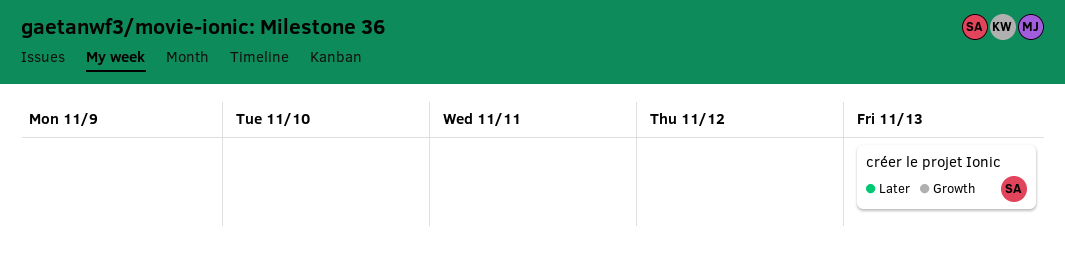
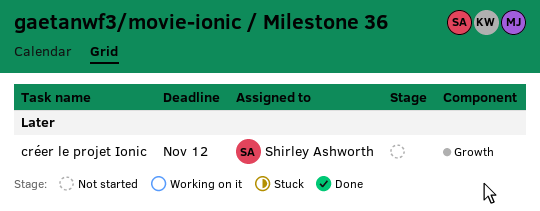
créer le projet Ionic, due: Nov 13 -> Nov 12

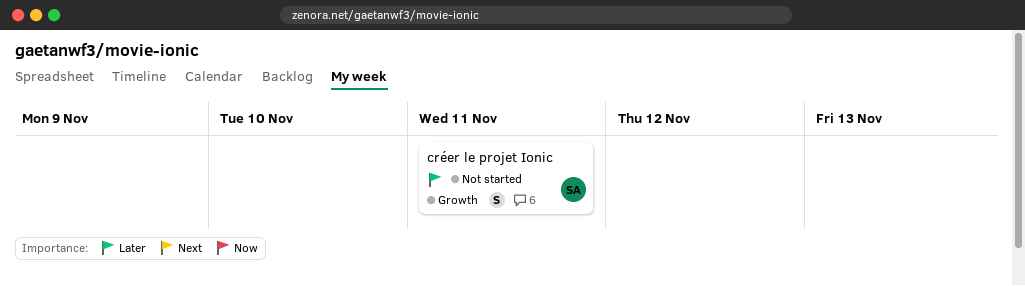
créer le projet Ionic, due: Nov 12 -> Nov 11

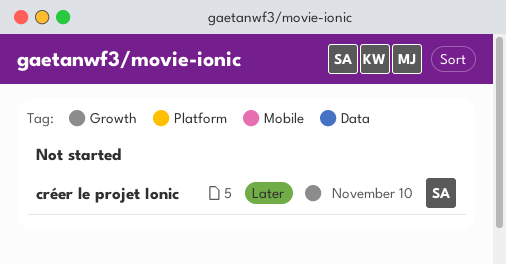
créer le projet Ionic, due: Nov 11 -> Nov 10

